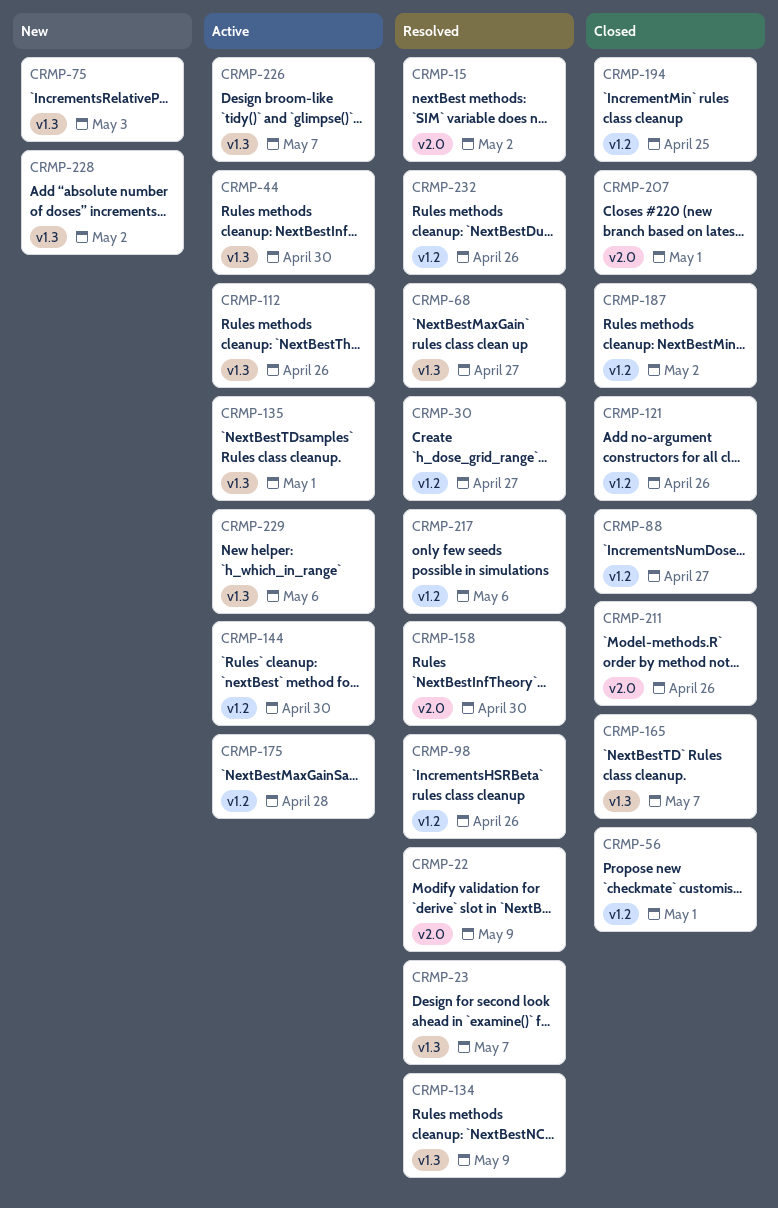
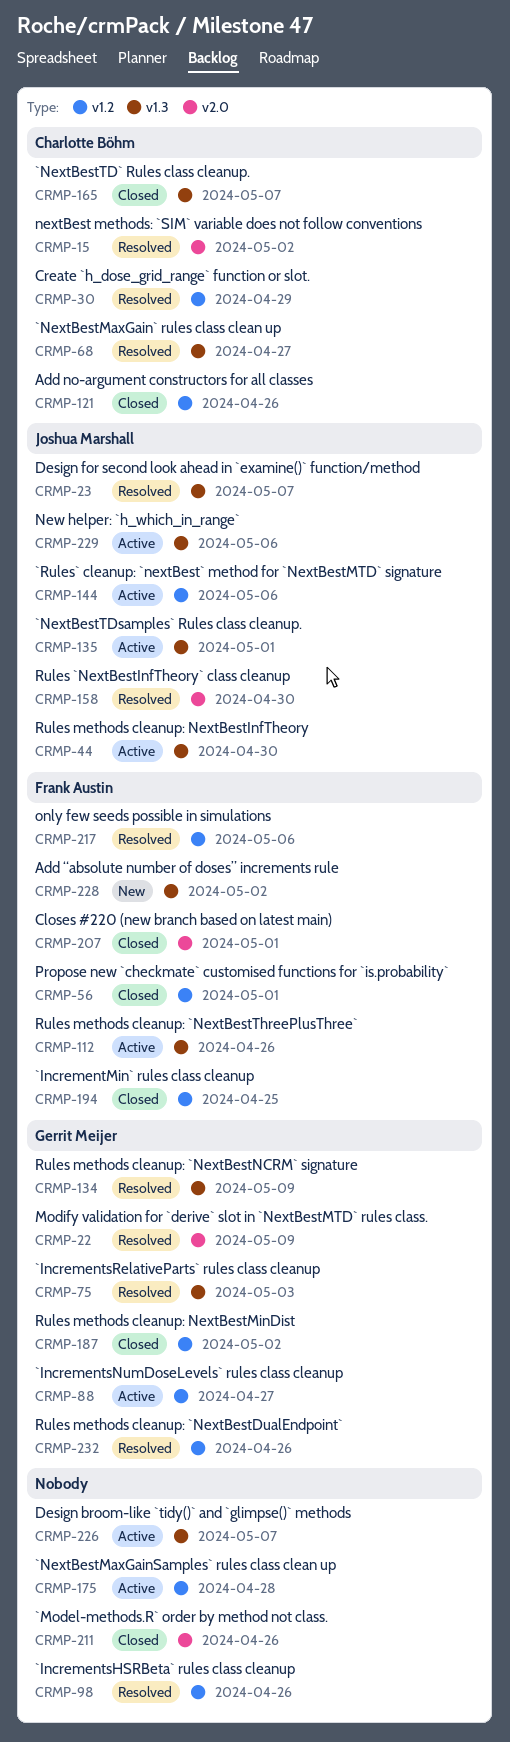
CRMP-30, due: Apr 27 -> Apr 29
CRMP-75, status: New -> Resolved
CRMP-88, status: Closed -> Active
CRMP-144, due: Apr 30 -> May 6

